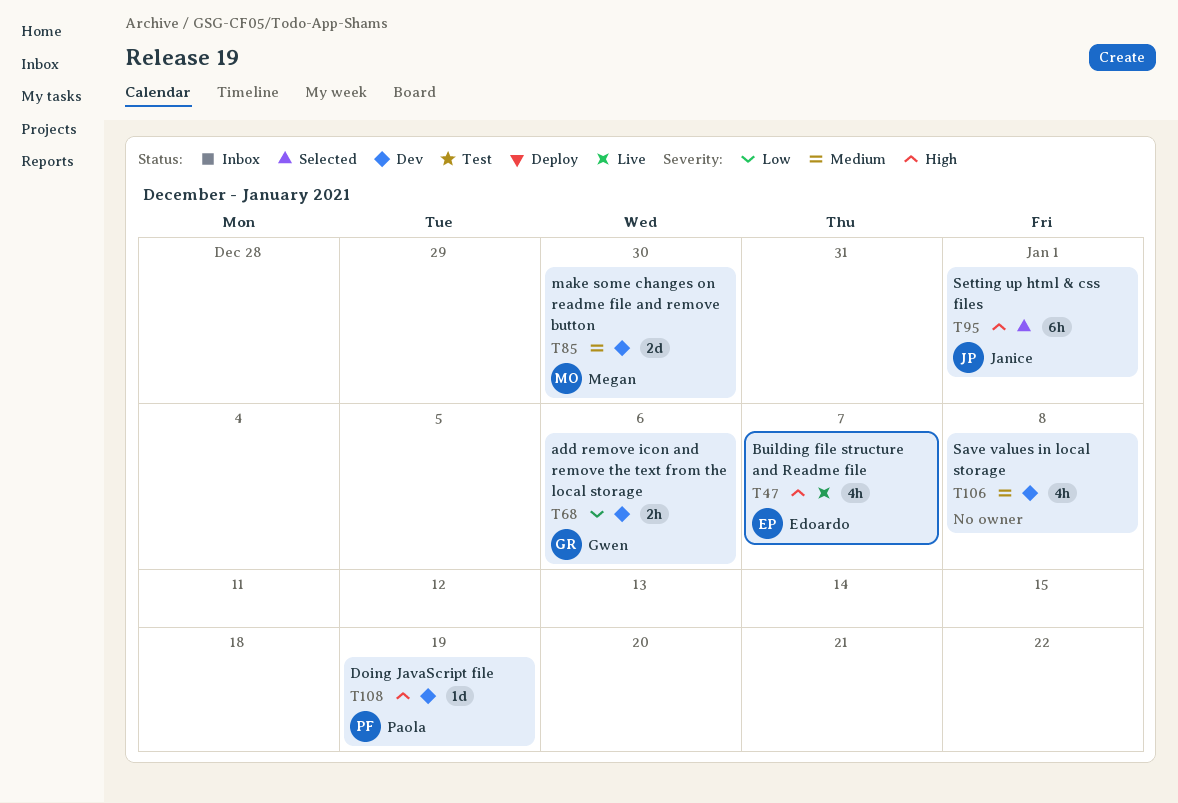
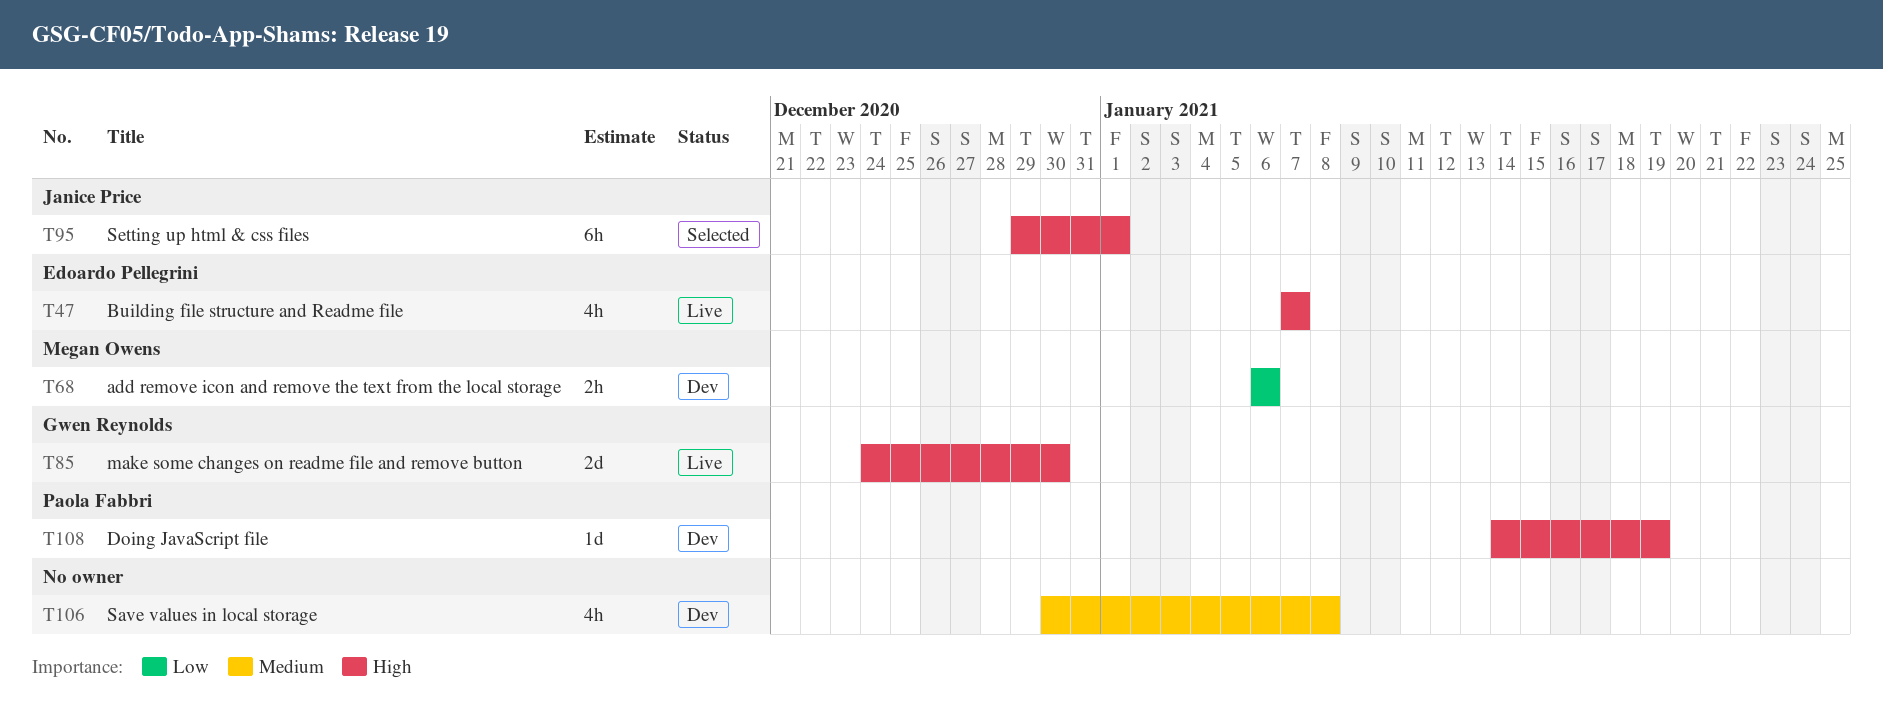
T68, owner: Gwen Reynolds -> Megan Owens
T85, status: Dev -> Live
T85, owner: Megan Owens -> Gwen Reynolds
T85, priority: Medium -> High

